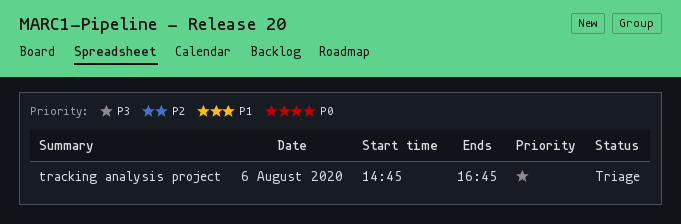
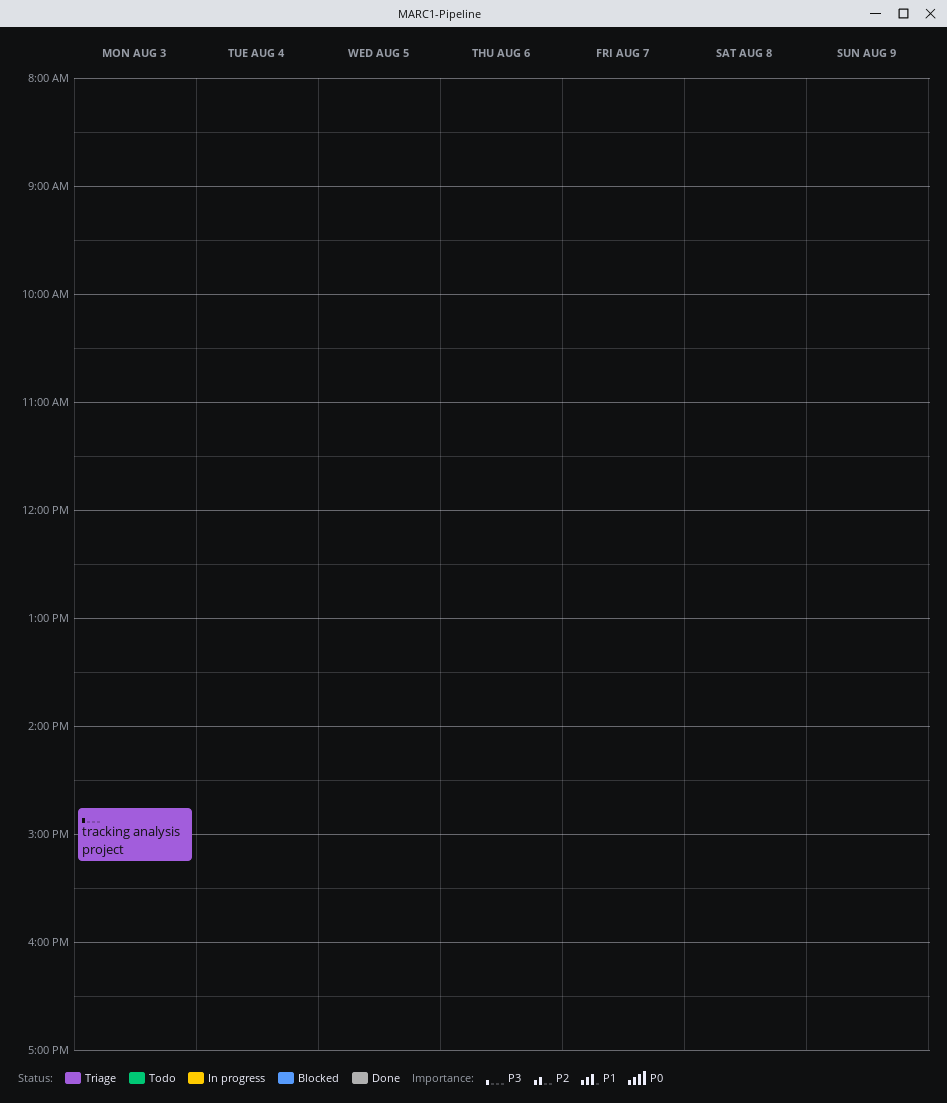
tracking analysis project, day: Aug 6 -> Aug 3
tracking analysis project, ends: 16:45 -> 15:15

